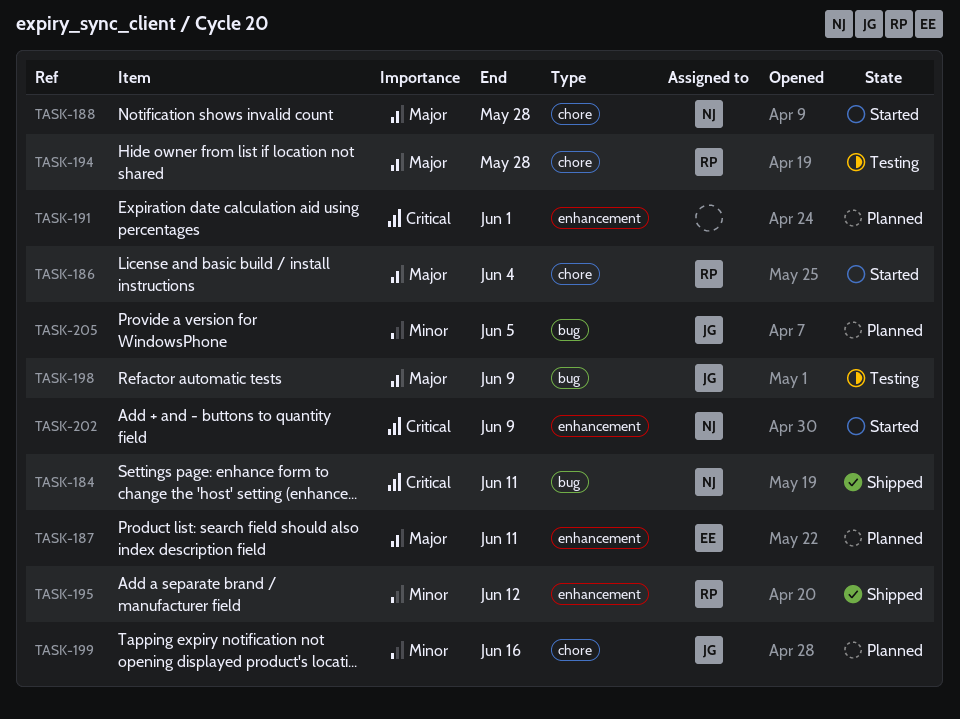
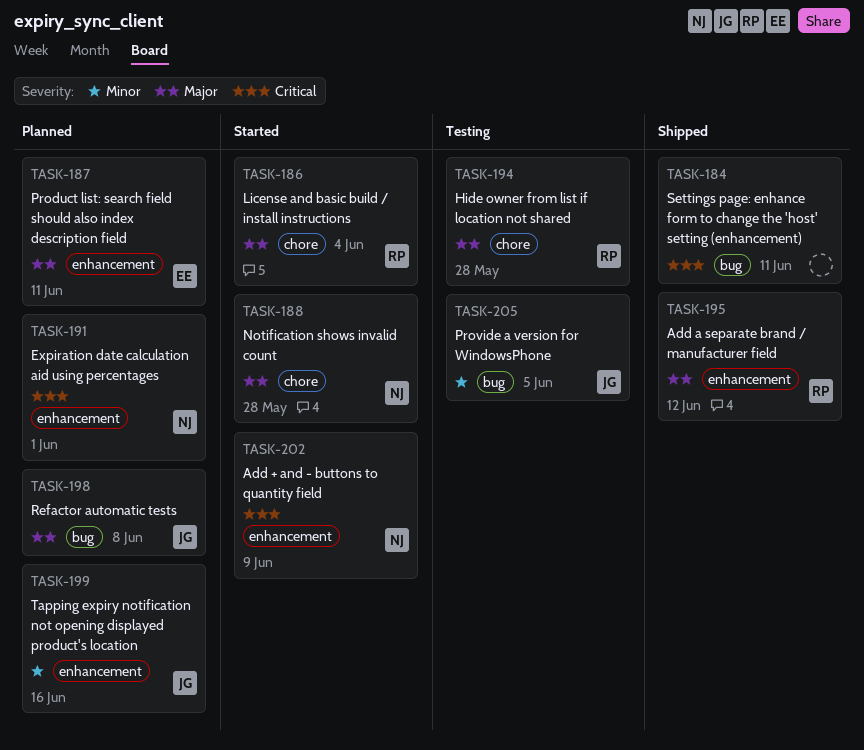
TASK-184, owner: NJ -> none
TASK-191, owner: none -> NJ
TASK-195, priority: Minor -> Major
TASK-198, status: Testing -> Planned
TASK-198, due: Jun 9 -> Jun 8
TASK-199, label: chore -> enhancement
TASK-205, status: Planned -> Testing

